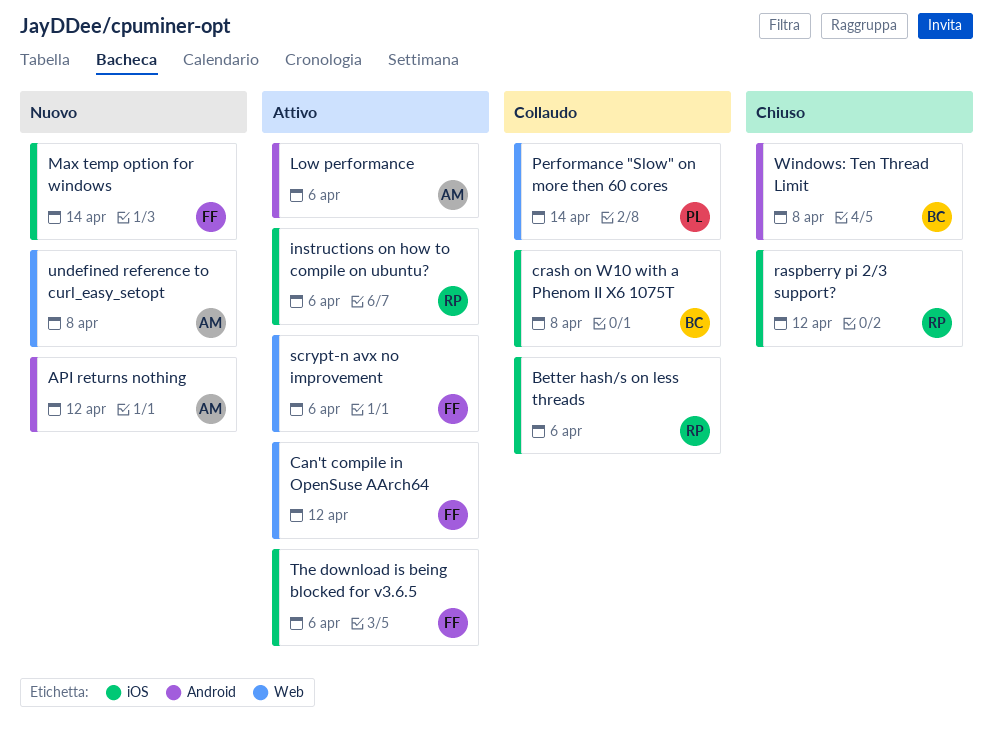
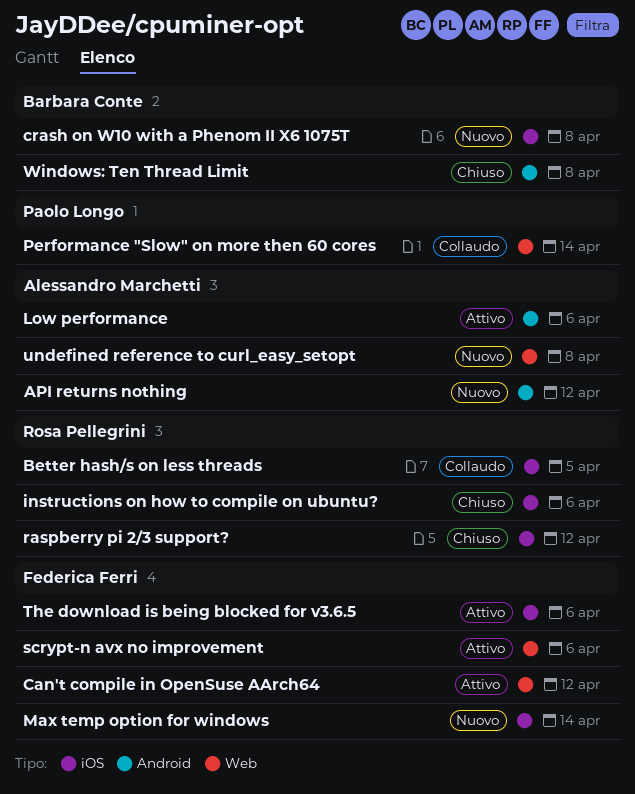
Better hash/s on less threads, due: Apr 6 -> Apr 5
crash on W10 with a Phenom II X6 1075T, status: Collaudo -> Nuovo
instructions on how to compile on ubuntu?, status: Attivo -> Chiuso

